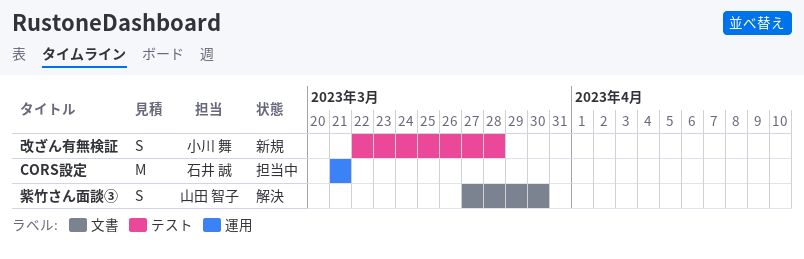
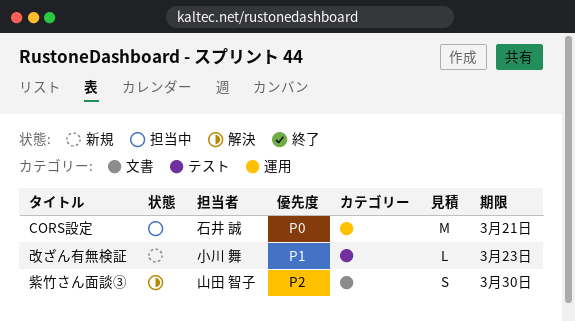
改ざん有無検証, estimate: S -> L
改ざん有無検証, due: Mar 28 -> Mar 23

